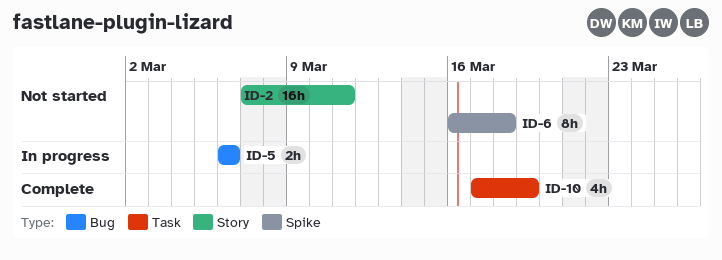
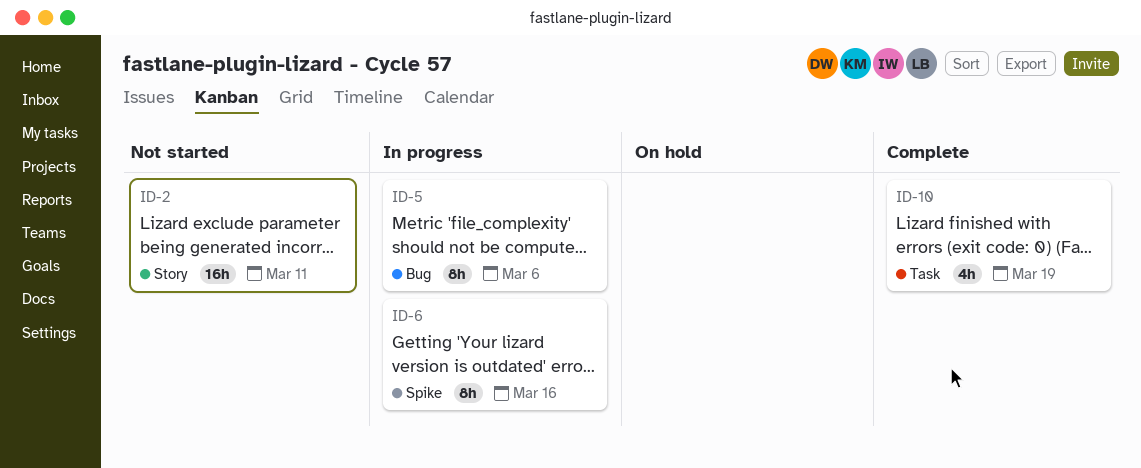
ID-5, estimate: 2h -> 8h
ID-6, status: Not started -> In progress
ID-6, due: Mar 18 -> Mar 16

